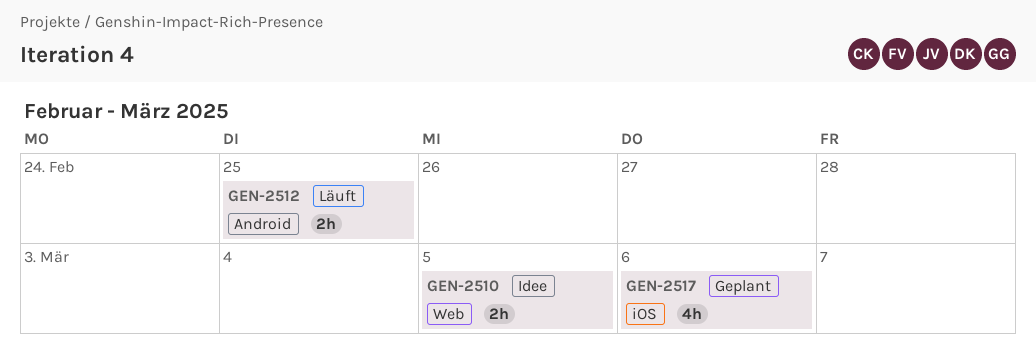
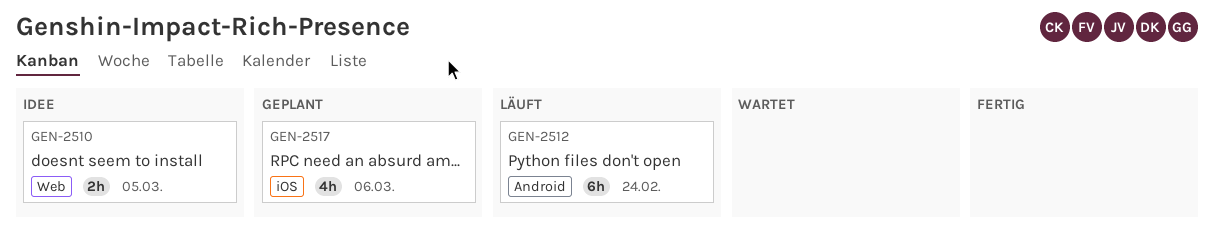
GEN-2512, estimate: 2h -> 6h
GEN-2512, due: Feb 25 -> Feb 24

